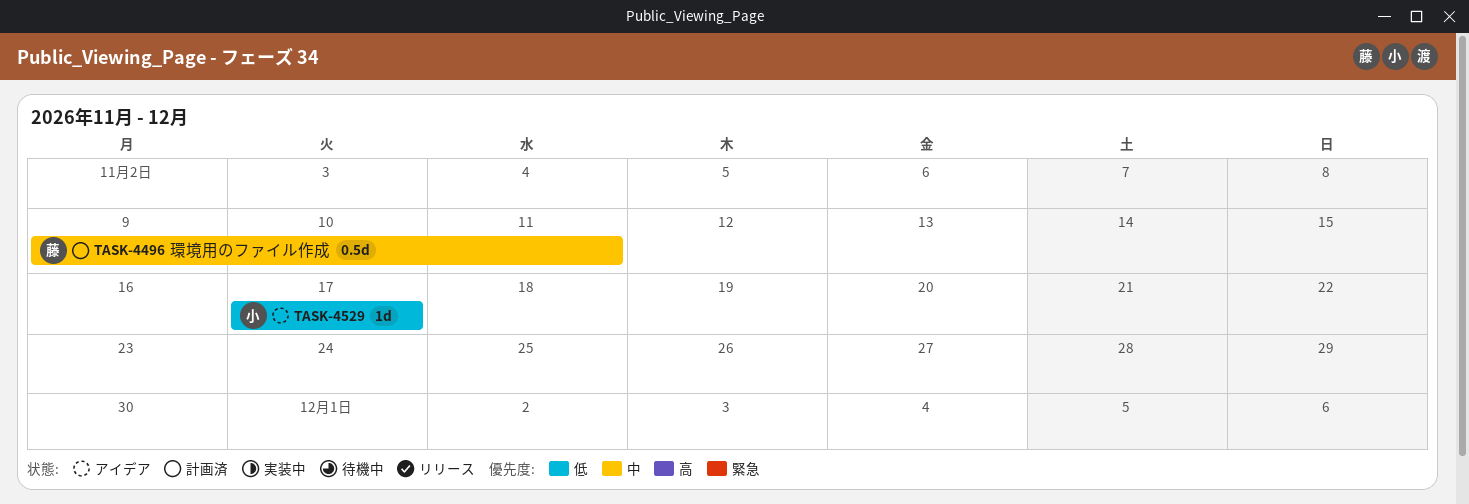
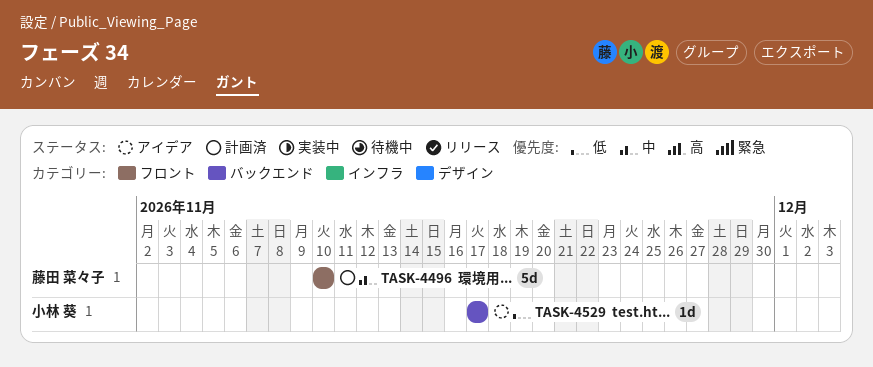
TASK-4496, estimate: 0.5d -> 5d
TASK-4496, start: Nov 9 -> Nov 10
TASK-4496, due: Nov 11 -> Nov 10

